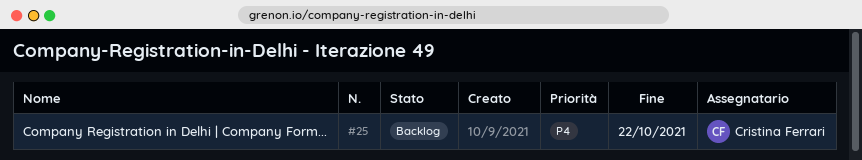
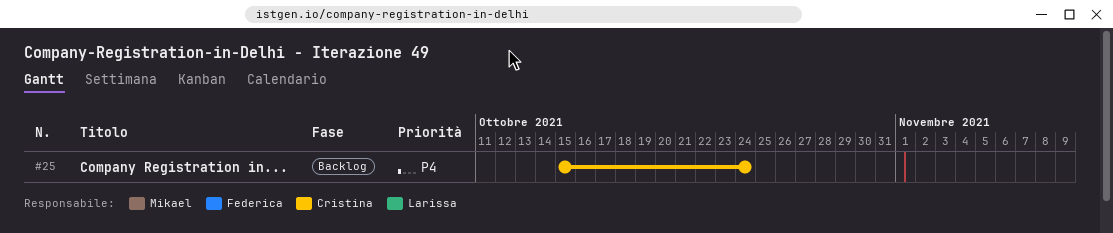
#25, due: Oct 22 -> Oct 24

